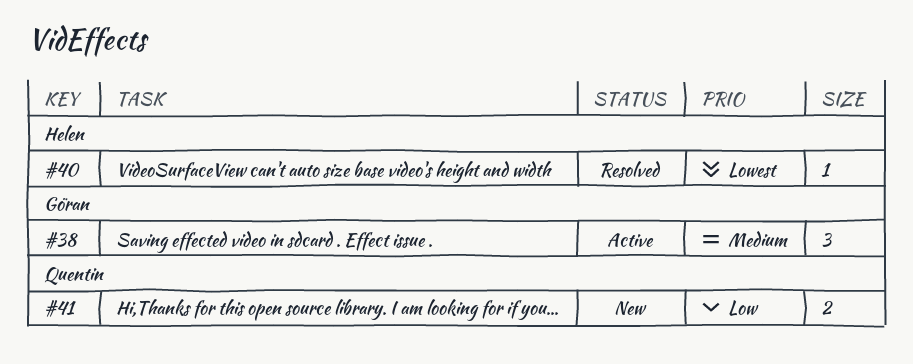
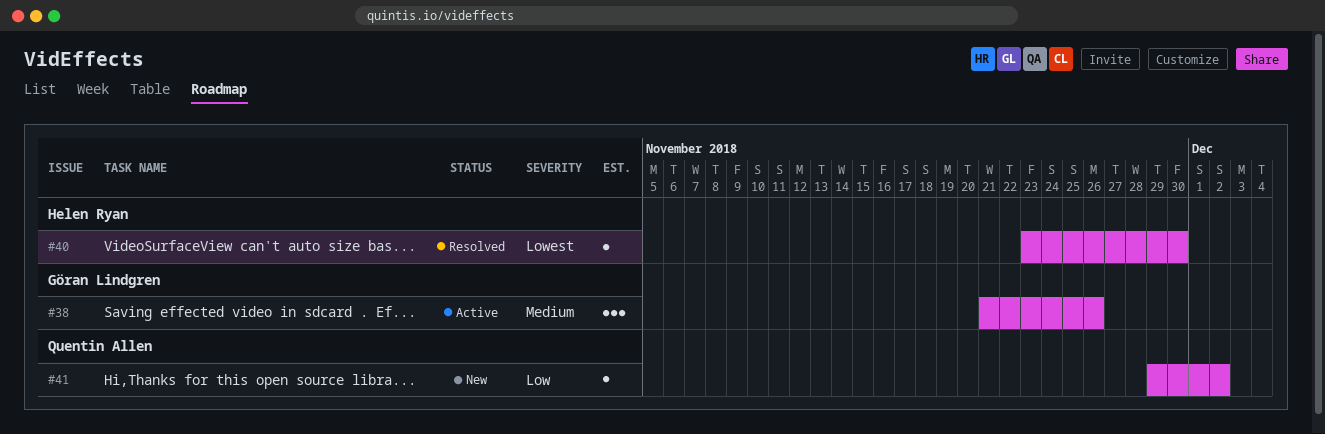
#41, estimate: 2 -> 1

